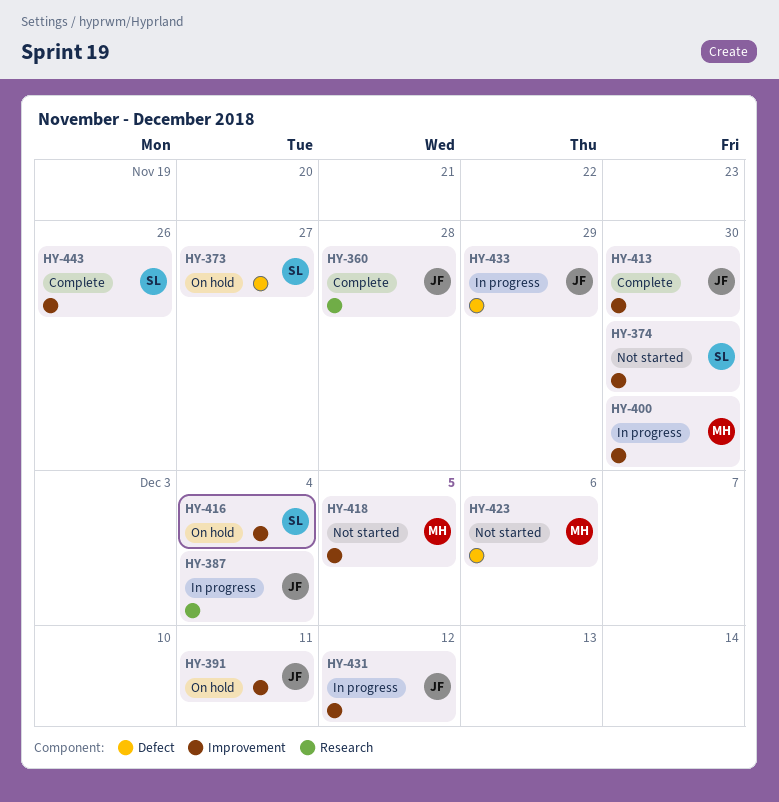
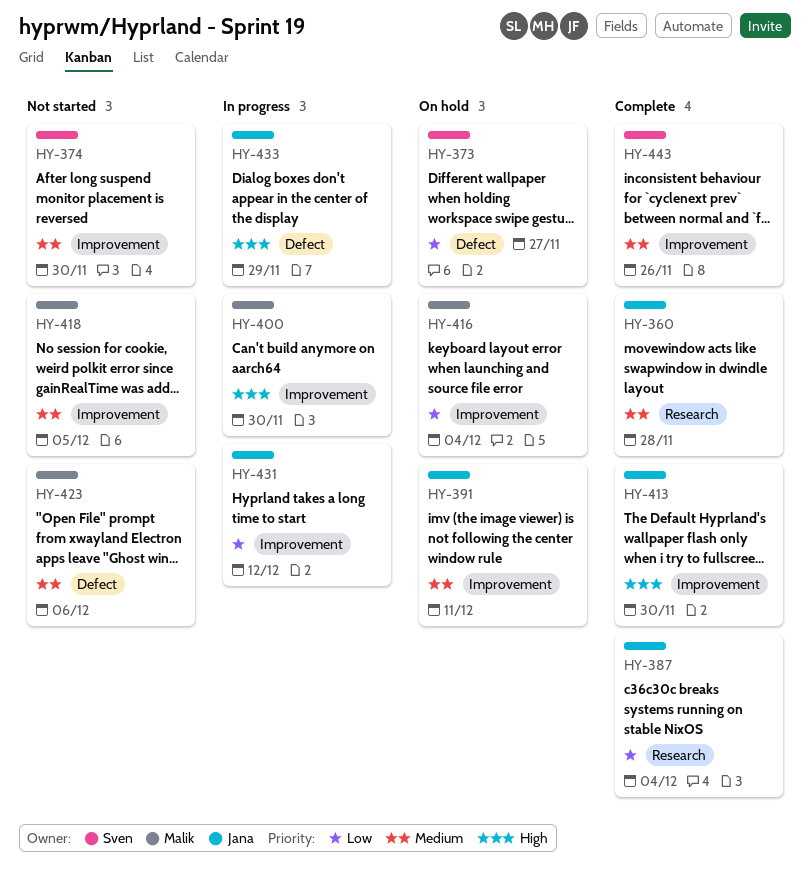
HY-387, status: In progress -> Complete
HY-416, owner: Sven -> Malik

